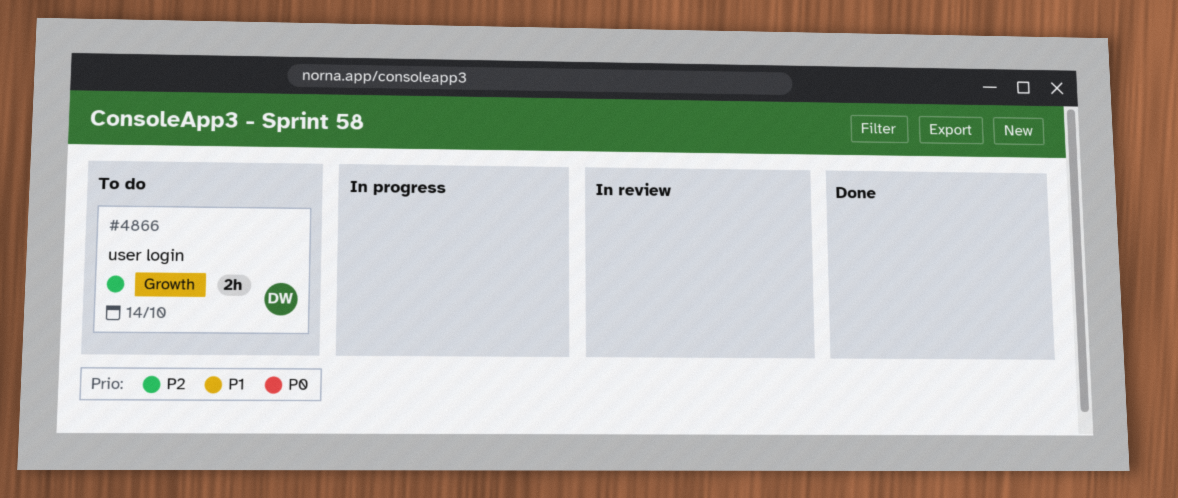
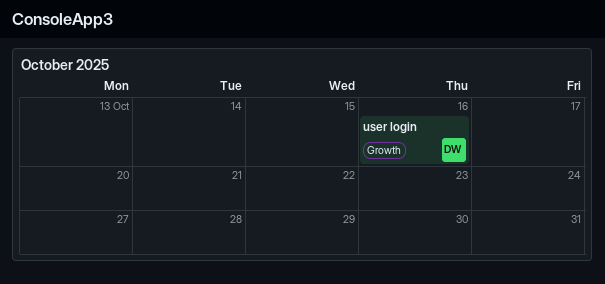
user login, due: Oct 14 -> Oct 16

